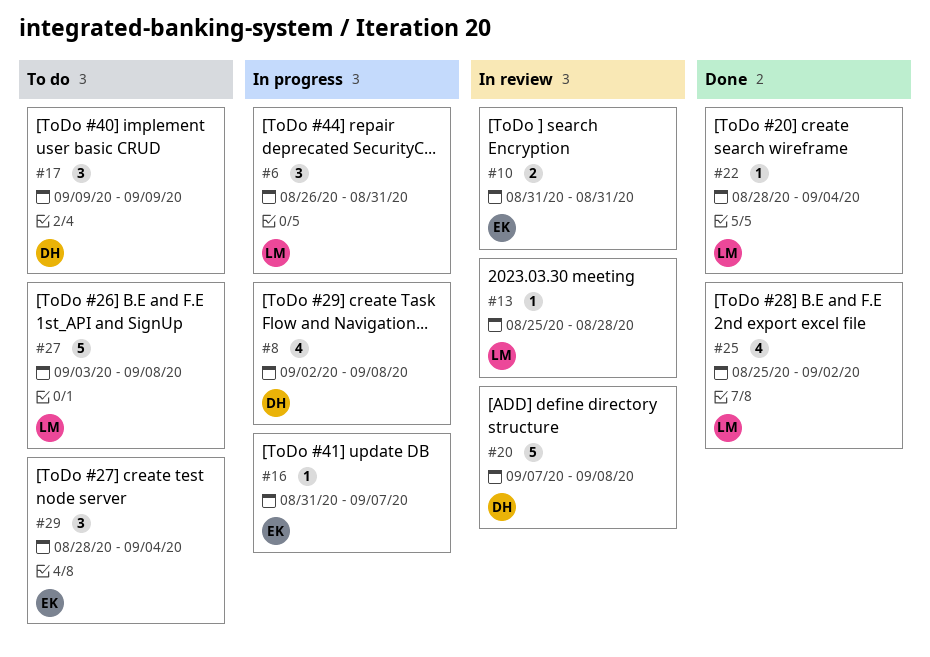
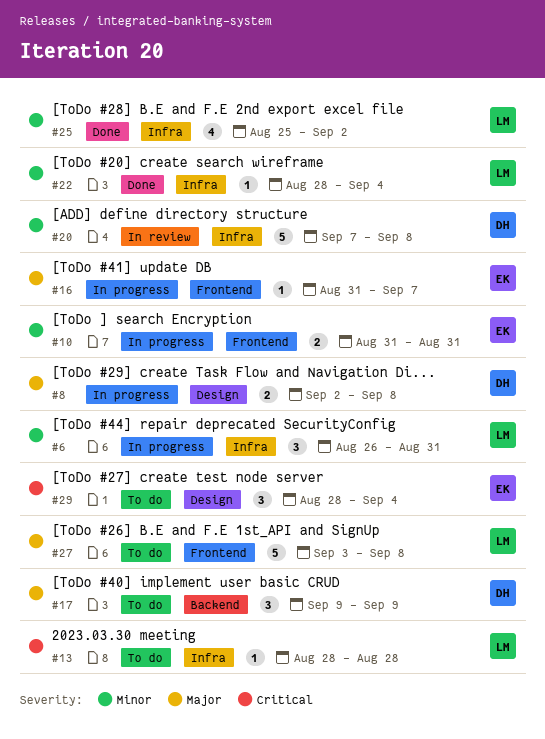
#8, estimate: 4 -> 2
#10, status: In review -> In progress
#13, status: In review -> To do
#13, start: Aug 25 -> Aug 28

